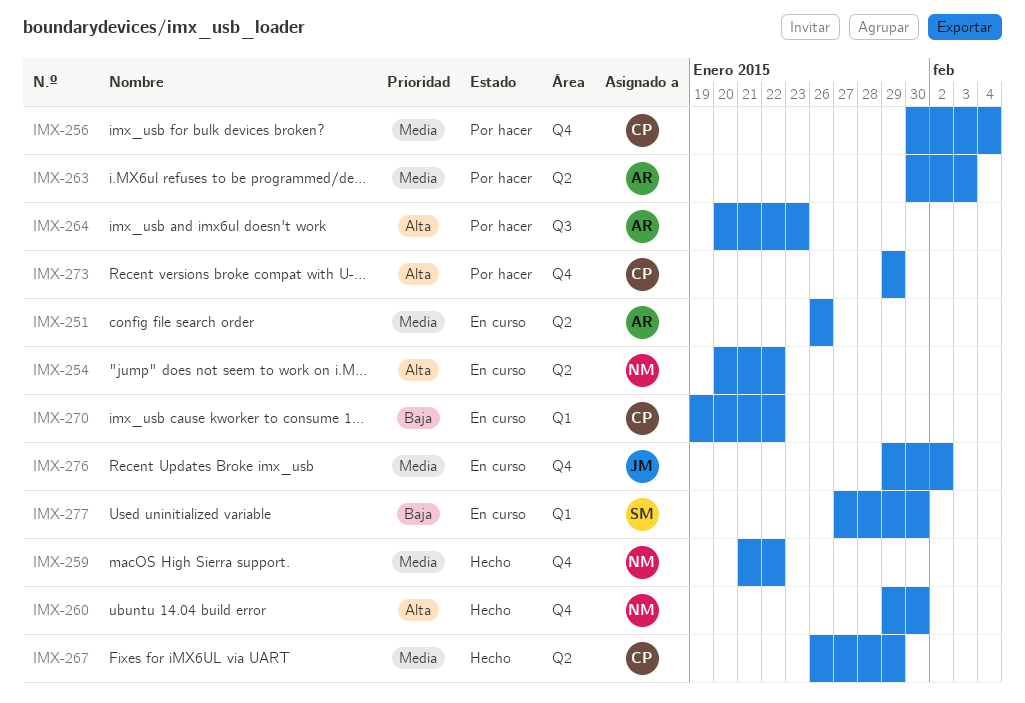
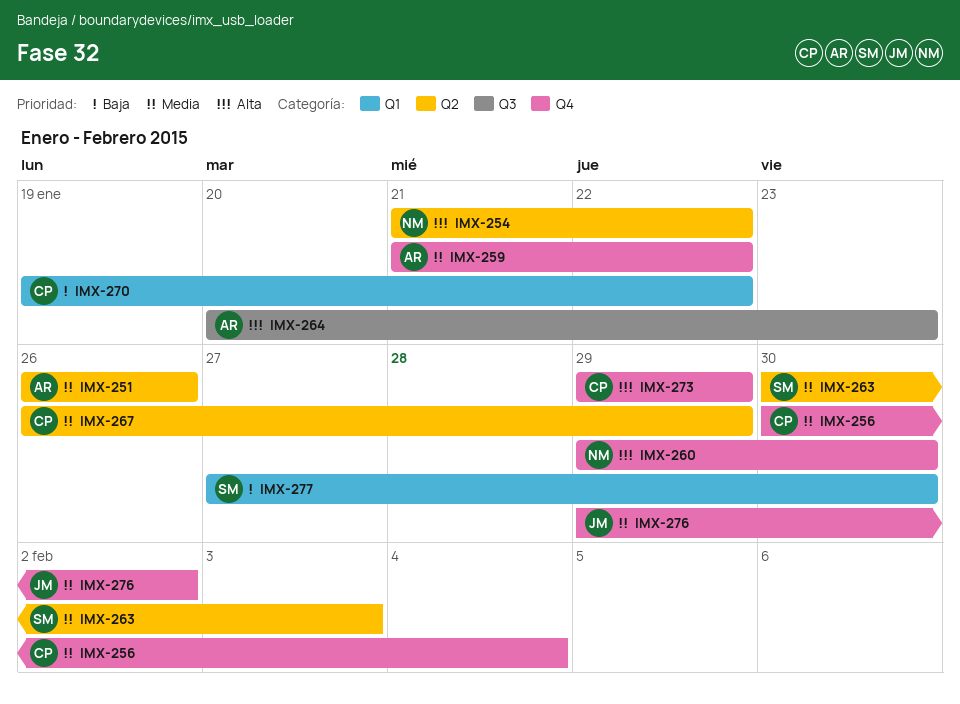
IMX-254, start: Jan 20 -> Jan 21
IMX-259, owner: NM -> AR
IMX-263, owner: AR -> SM

